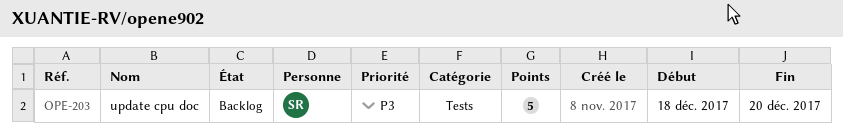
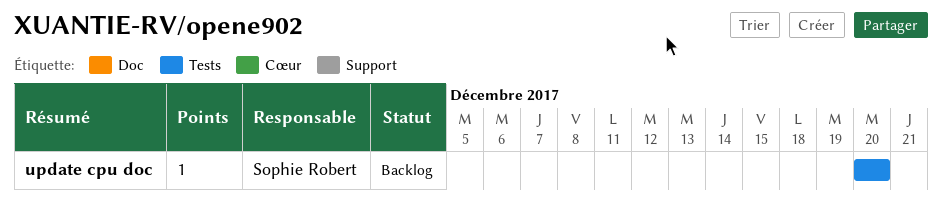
update cpu doc, estimate: 5 -> 1
update cpu doc, start: Dec 18 -> Dec 20

